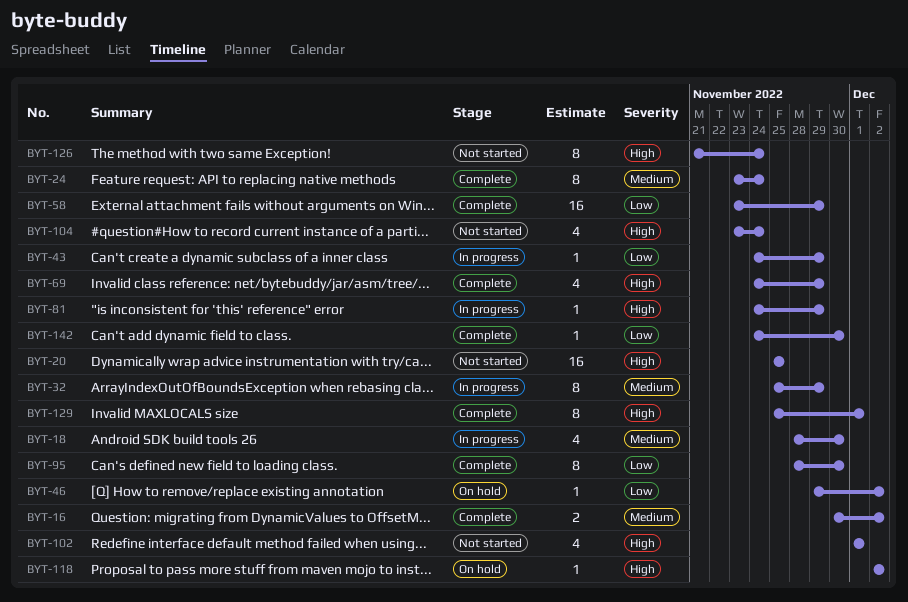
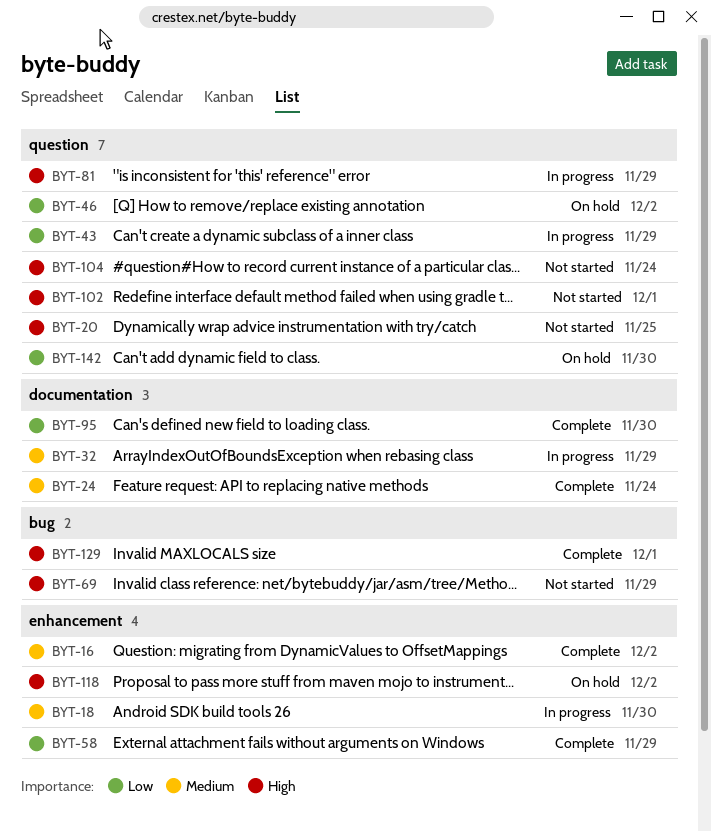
BYT-69, status: Complete -> Not started
BYT-126: present -> none
BYT-142, status: Complete -> On hold

